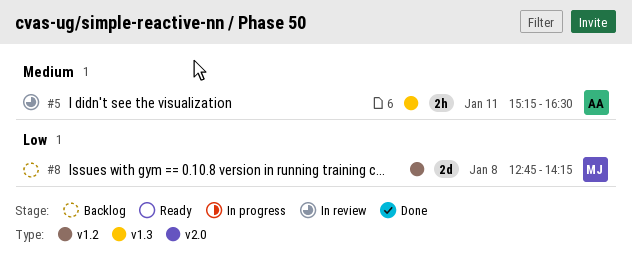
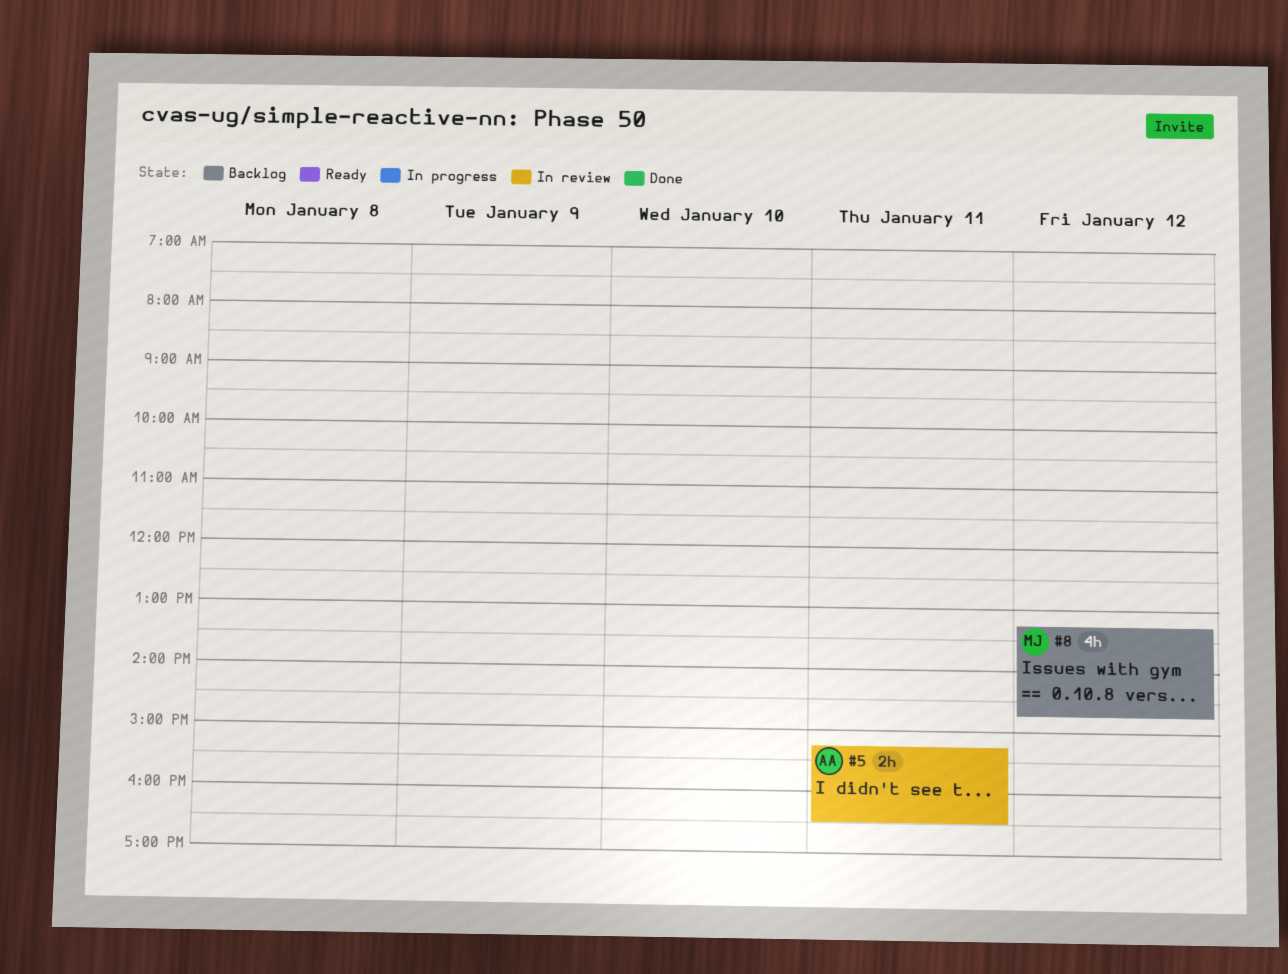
#8, estimate: 2d -> 4h
#8, day: Jan 8 -> Jan 12
#8, begins: 12:45 -> 13:15
#8, ends: 14:15 -> 14:45

